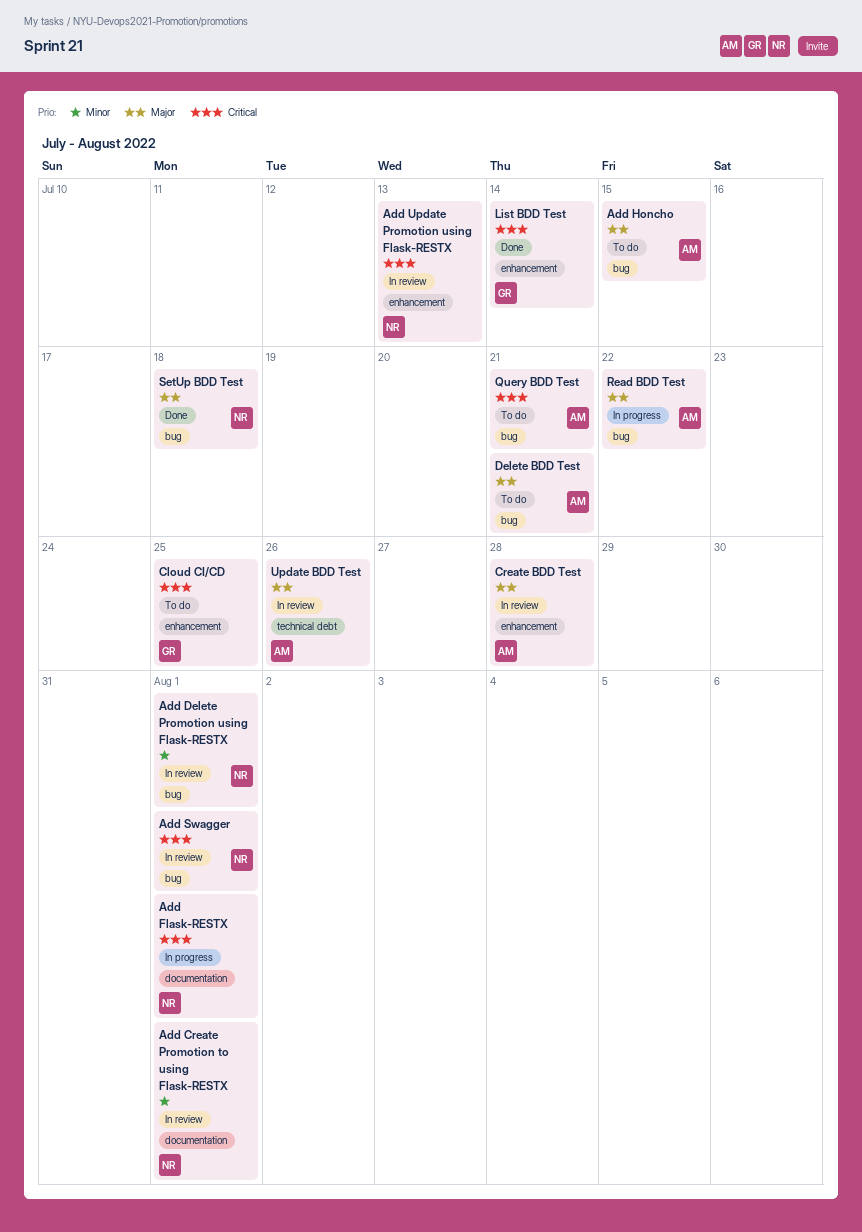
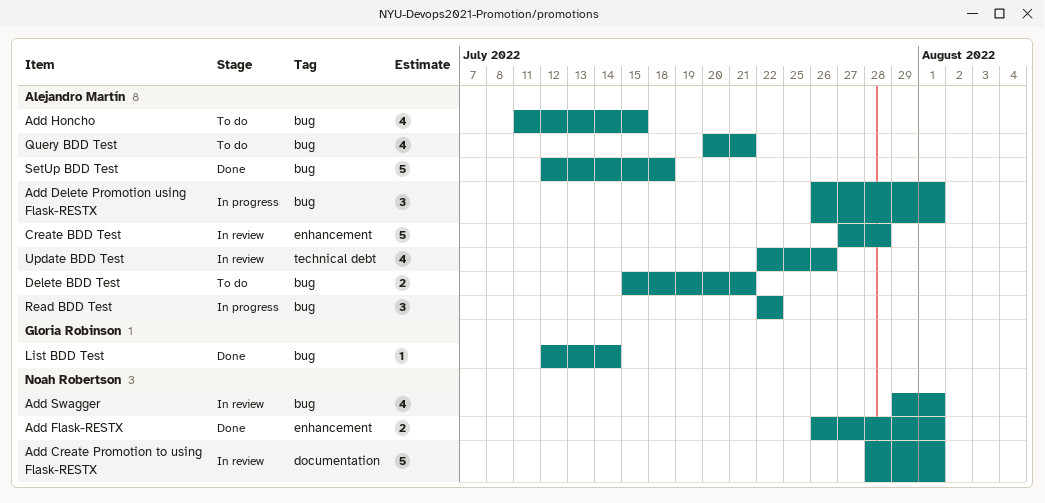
Add Delete Promotion using Flask-RESTX, status: In review -> In progress
Add Delete Promotion using Flask-RESTX, owner: Noah Robertson -> Alejandro Martín
Add Flask-RESTX, status: In progress -> Done
Add Flask-RESTX, label: documentation -> enhancement
Add Update Promotion using Flask-RESTX: present -> none
Cloud CI/CD: present -> none
List BDD Test, label: enhancement -> bug
SetUp BDD Test, owner: Noah Robertson -> Alejandro Martín

